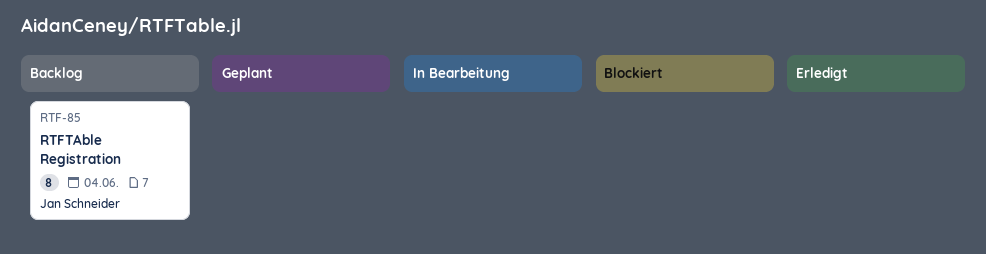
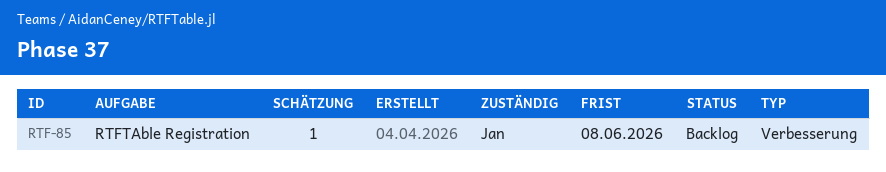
RTF-85, estimate: 8 -> 1
RTF-85, due: Jun 4 -> Jun 8

